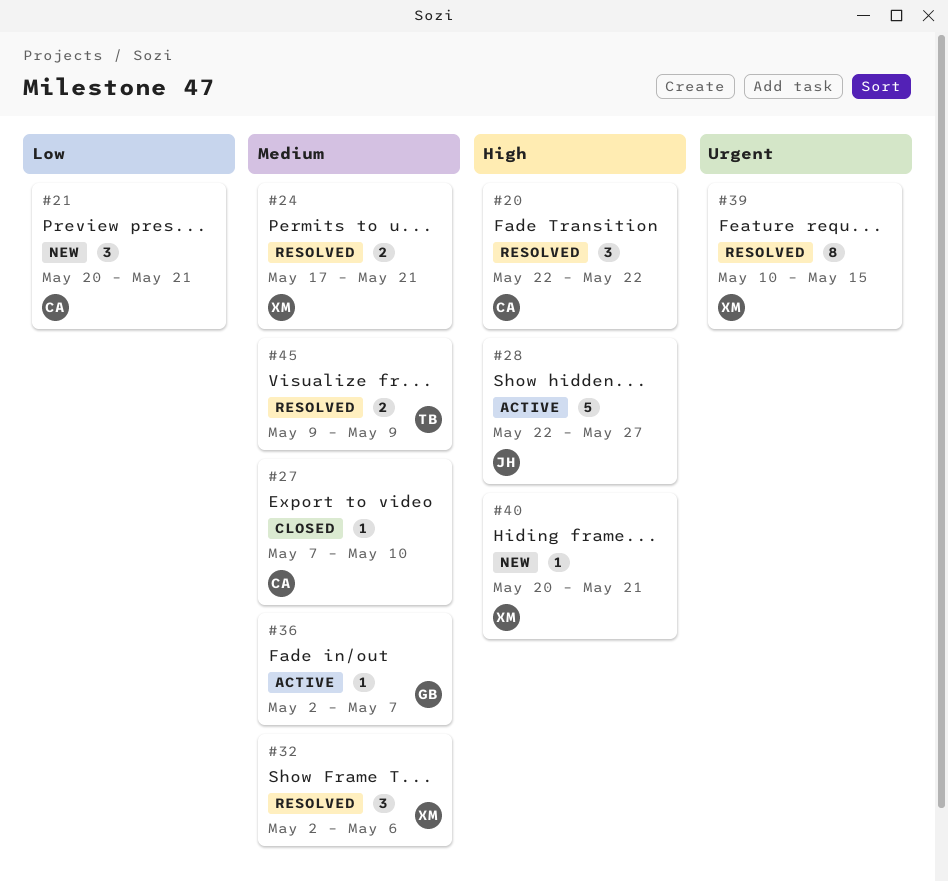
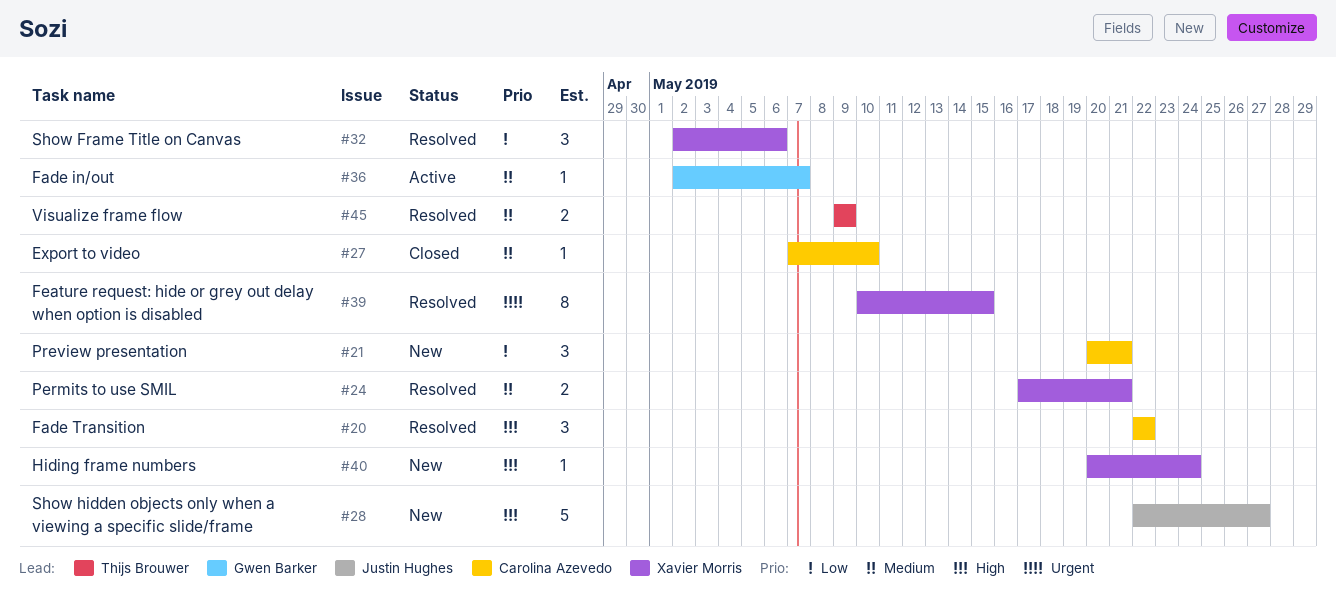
#28, status: Active -> New
#32, priority: Medium -> Low
#40, due: May 21 -> May 24

